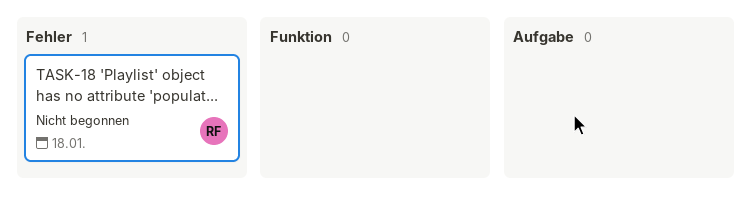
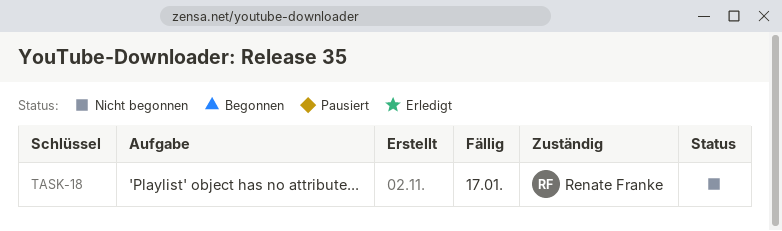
TASK-18, due: Jan 18 -> Jan 17

